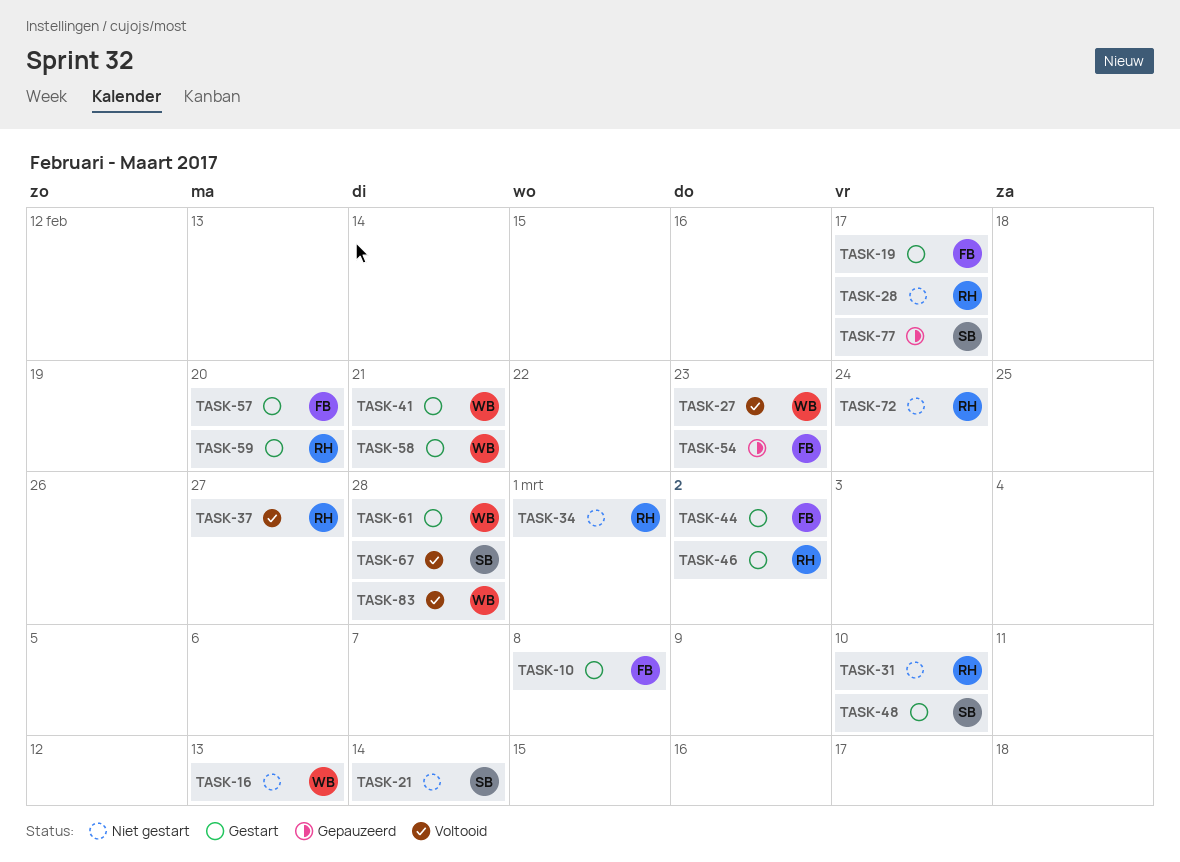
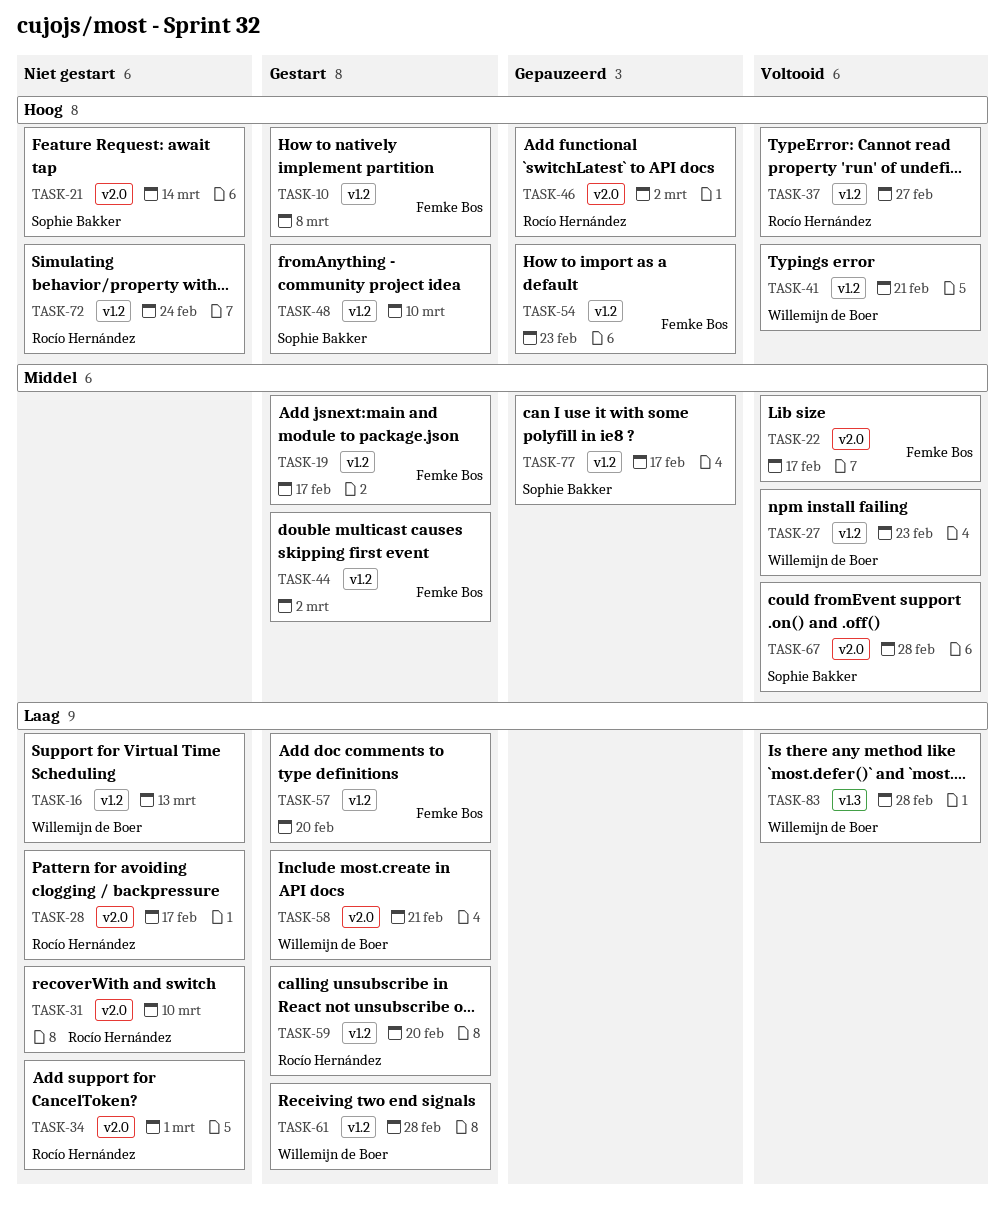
TASK-22: none -> present
TASK-41, status: Gestart -> Voltooid
TASK-46, status: Gestart -> Gepauzeerd

